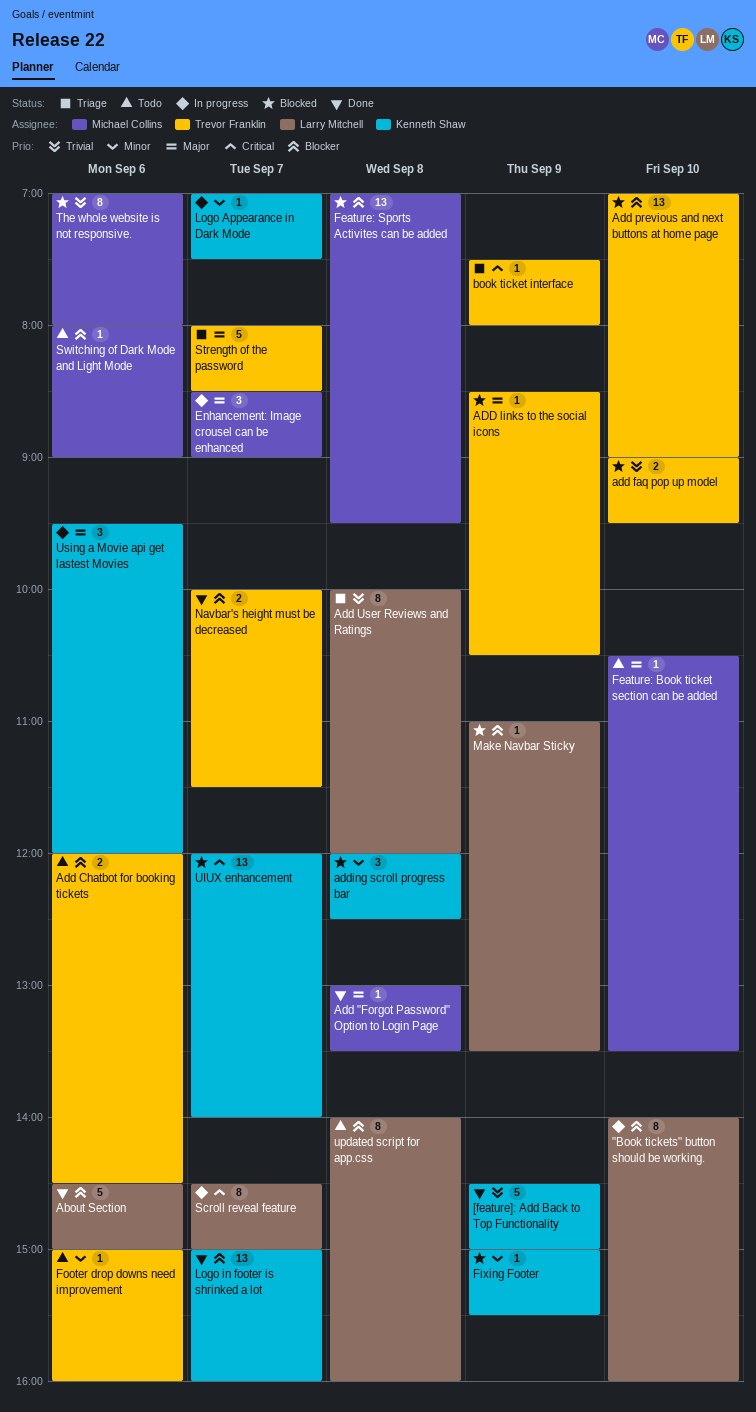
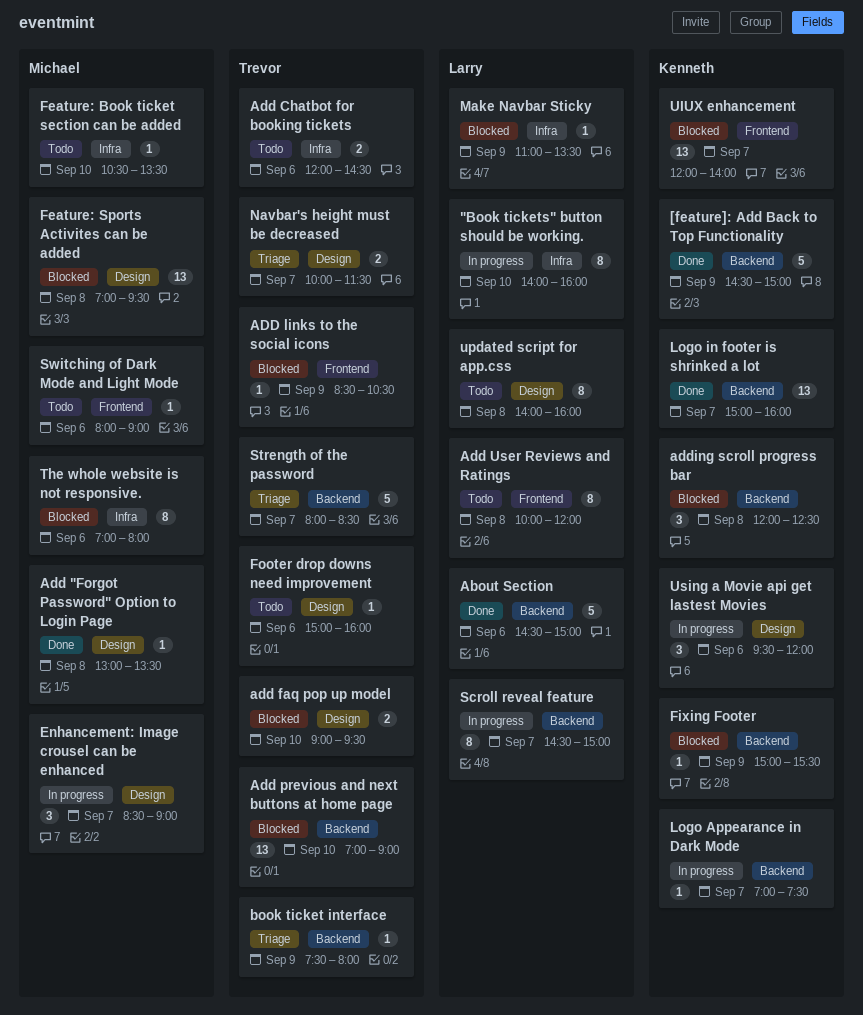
Add User Reviews and Ratings, status: Triage -> Todo
Navbar's height must be decreased, status: Done -> Triage

